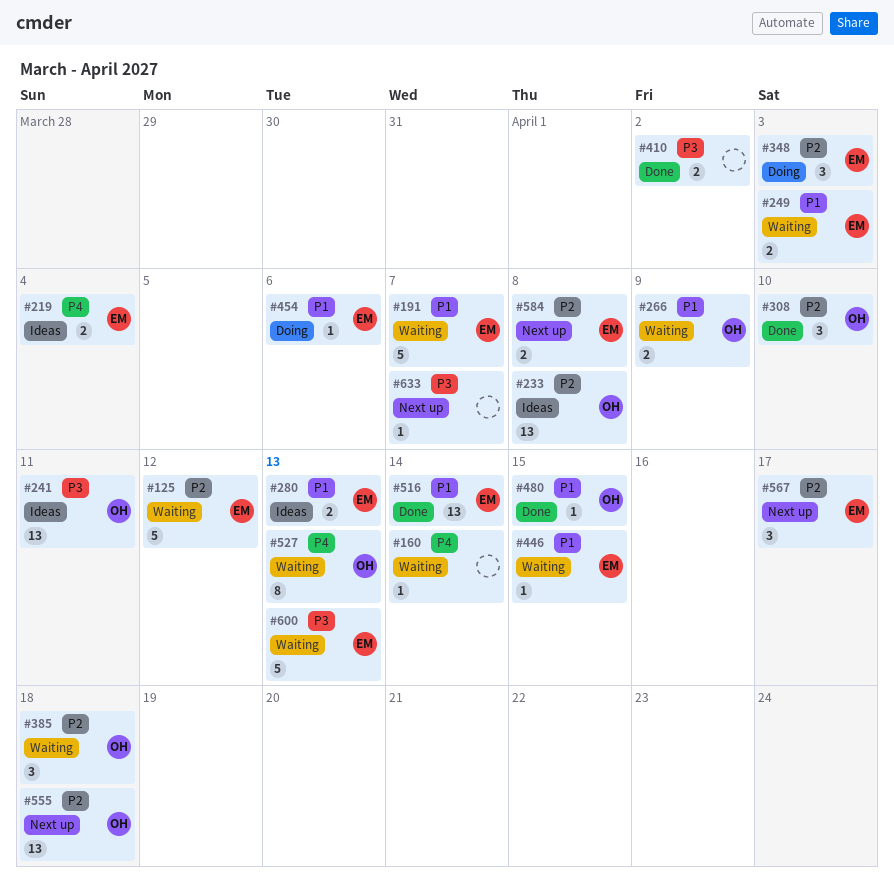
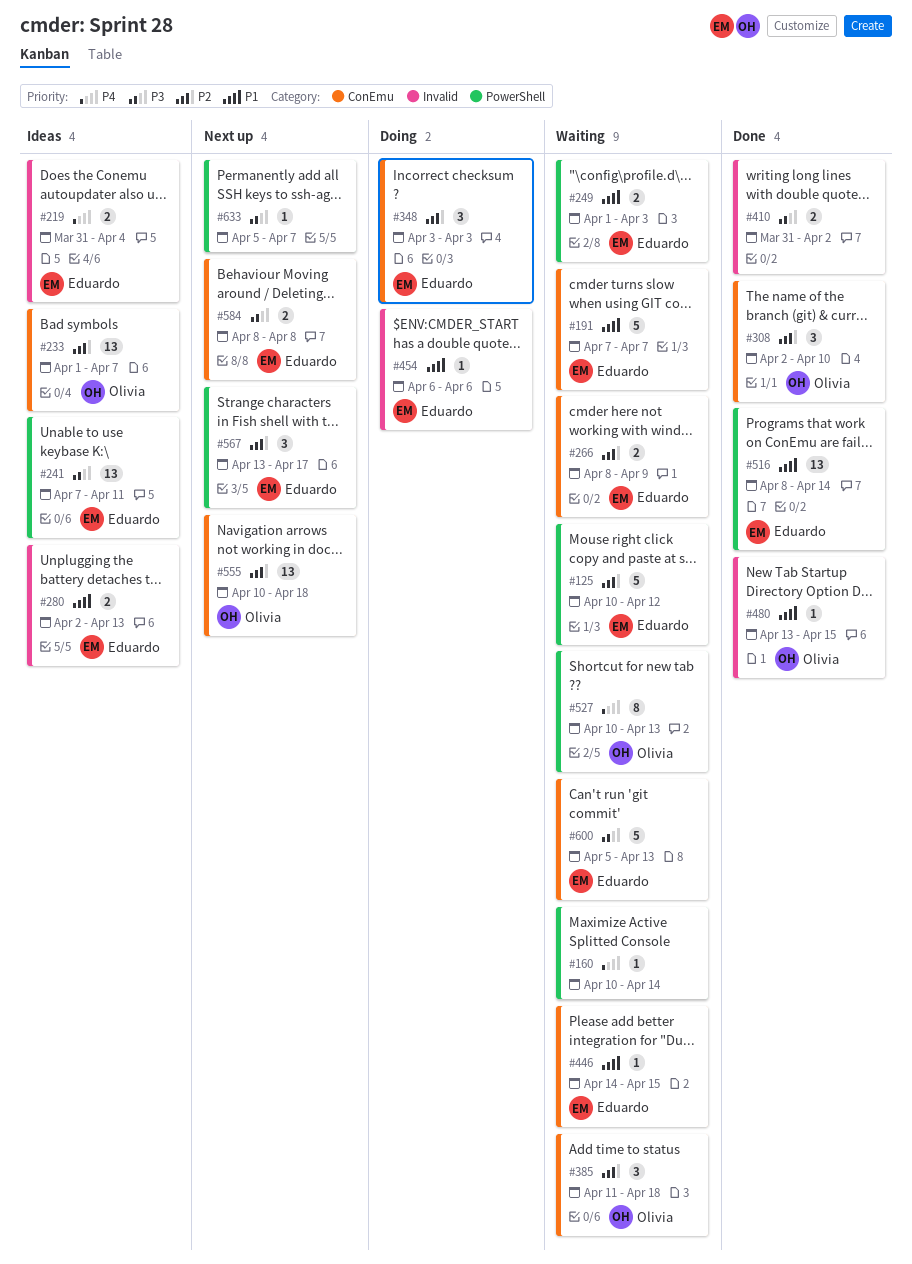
#233, due: Apr 8 -> Apr 7
#241, owner: Olivia -> Eduardo
#266, owner: Olivia -> Eduardo
#266, priority: P1 -> P2
#584, priority: P2 -> P3

